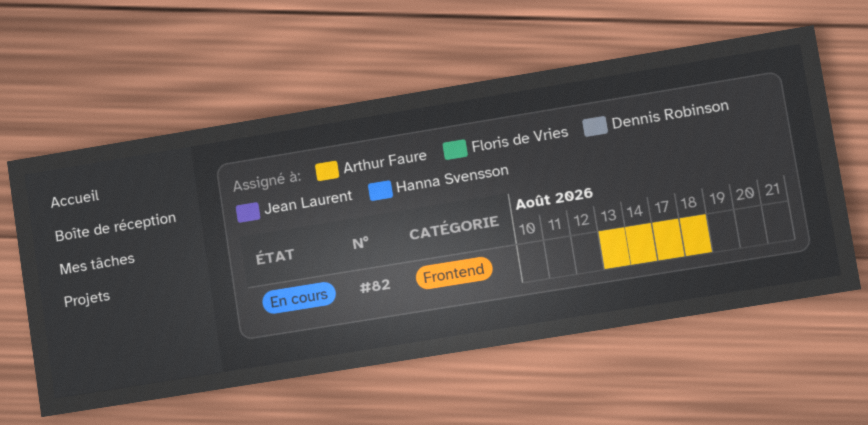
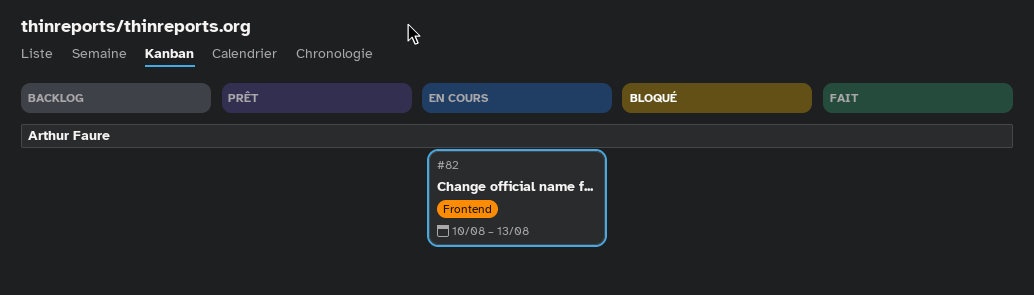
#82, start: Aug 13 -> Aug 10
#82, due: Aug 18 -> Aug 13

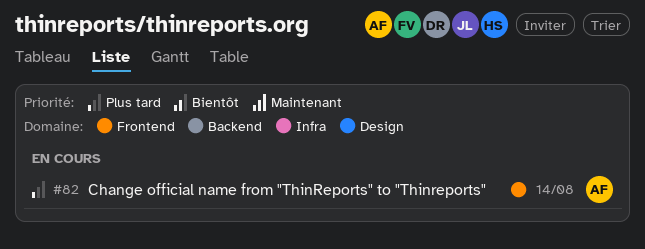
#82, due: Aug 13 -> Aug 14

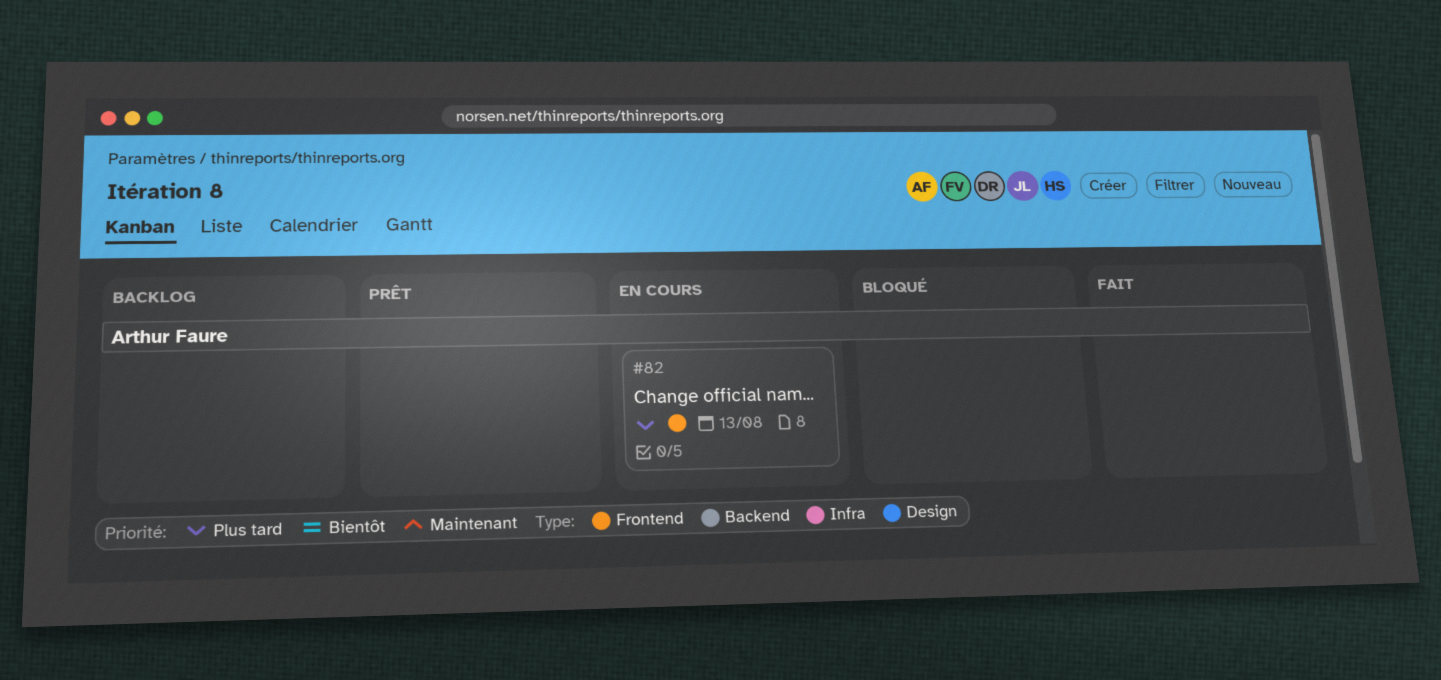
#82, due: Aug 14 -> Aug 13

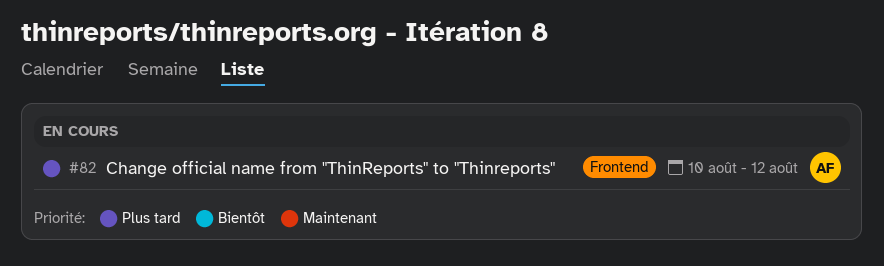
#82, due: Aug 13 -> Aug 12

